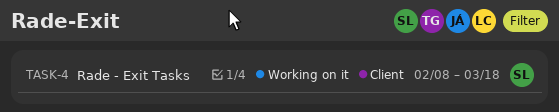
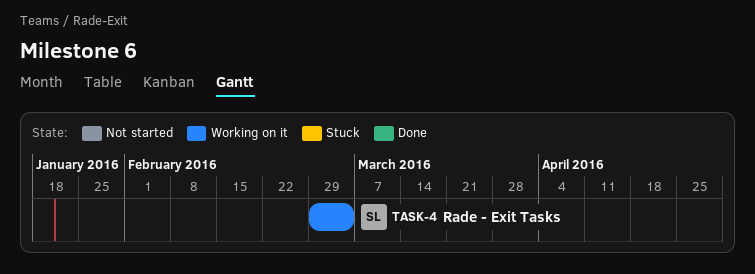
TASK-4, start: Feb 8 -> Feb 29
TASK-4, due: Mar 18 -> Mar 4

